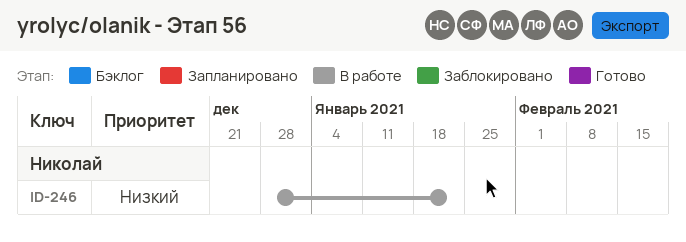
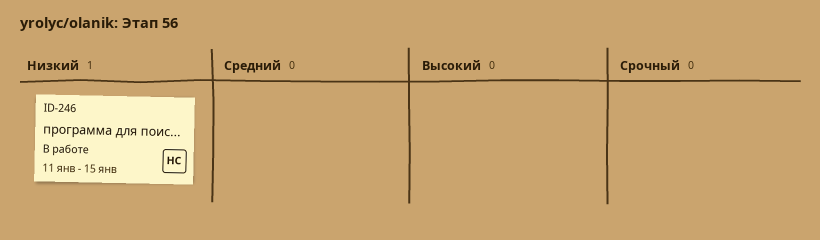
ID-246, start: Dec 28 -> Jan 11
ID-246, due: Jan 22 -> Jan 15

